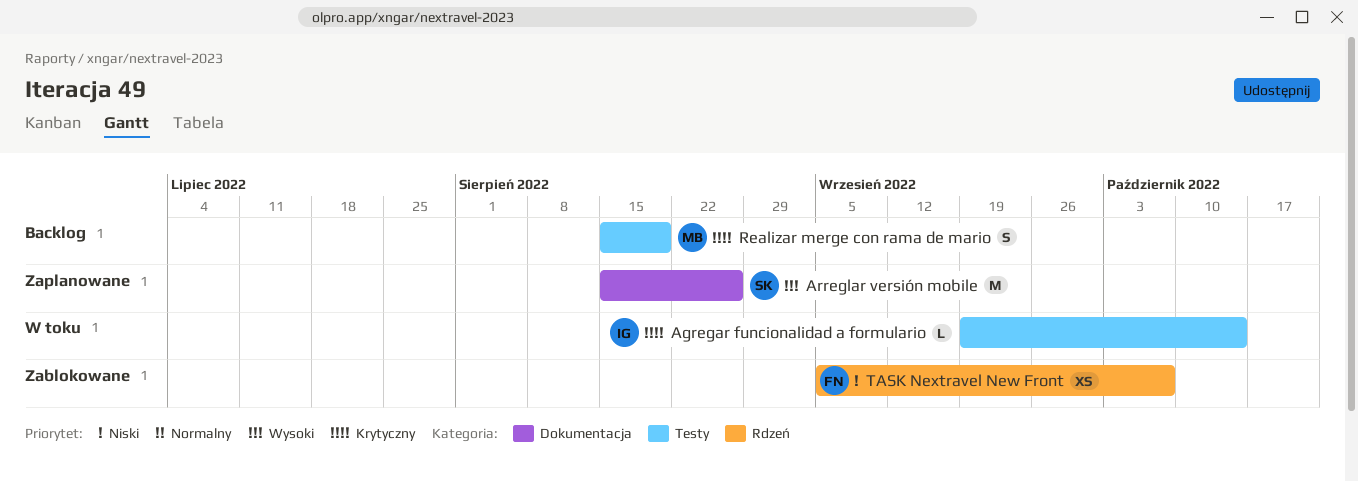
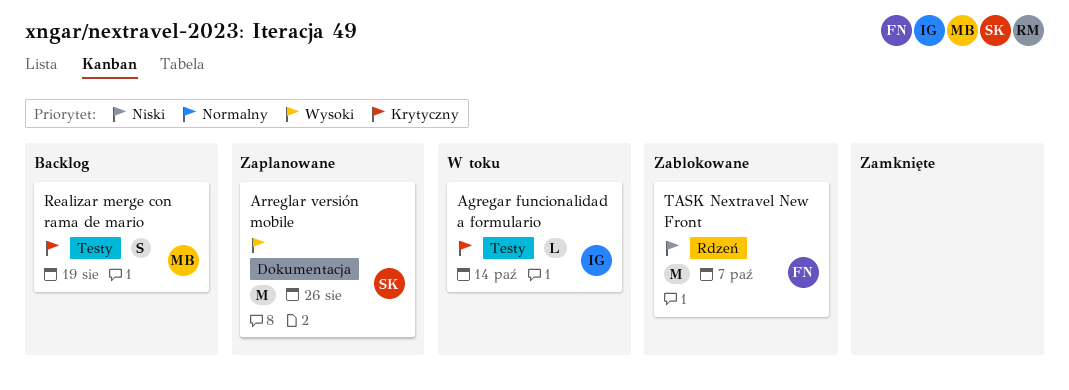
TASK Nextravel New Front, estimate: XS -> M

